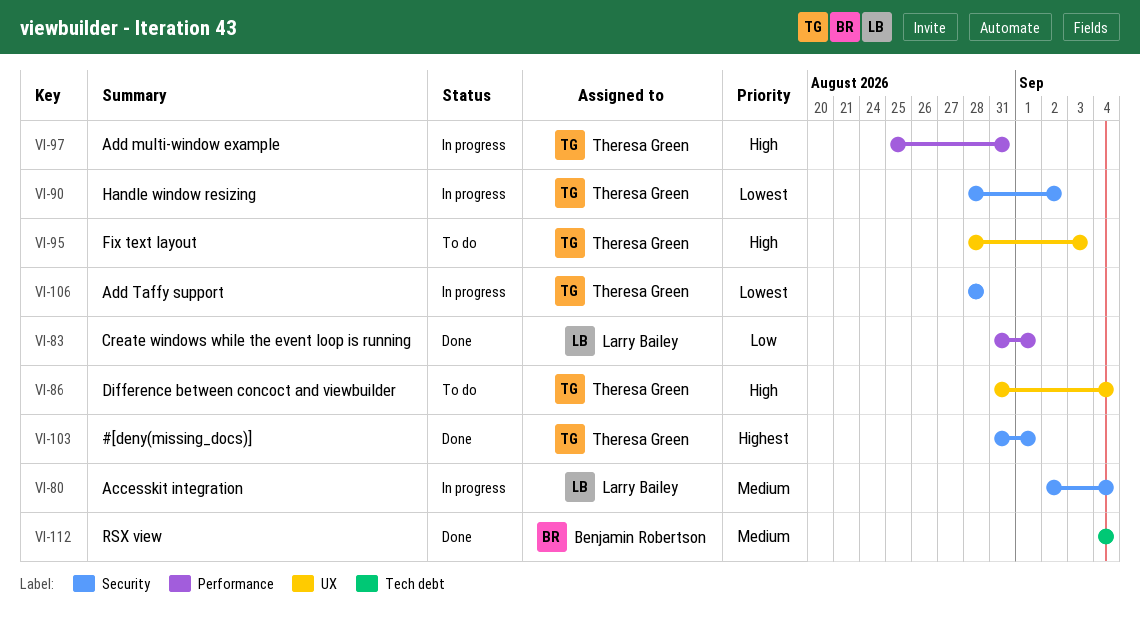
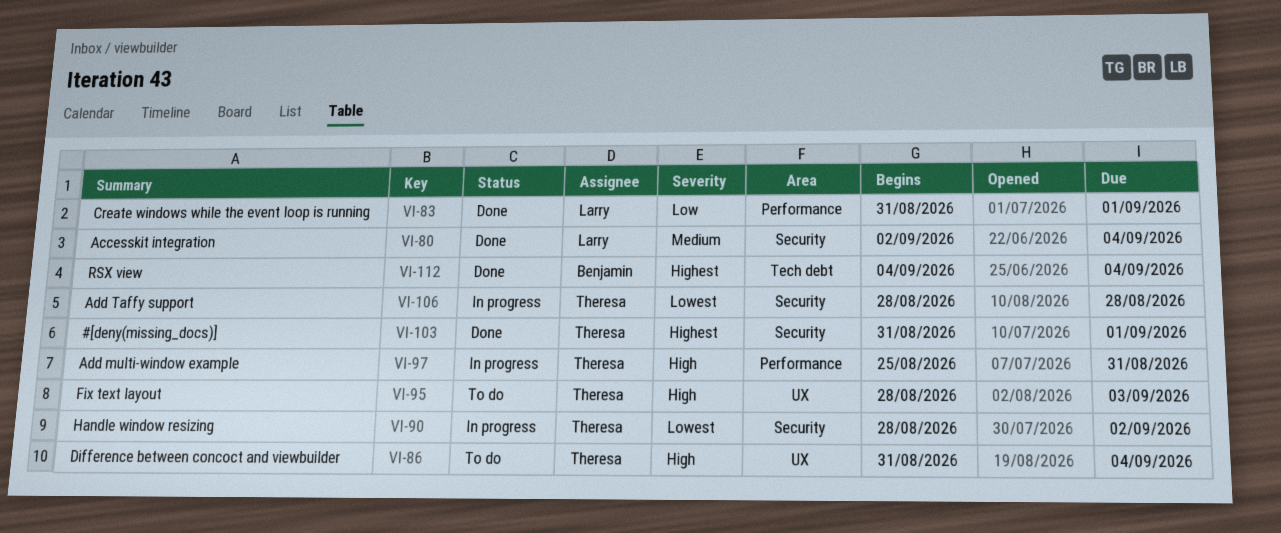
VI-80, status: In progress -> Done
VI-112, priority: Medium -> Highest

